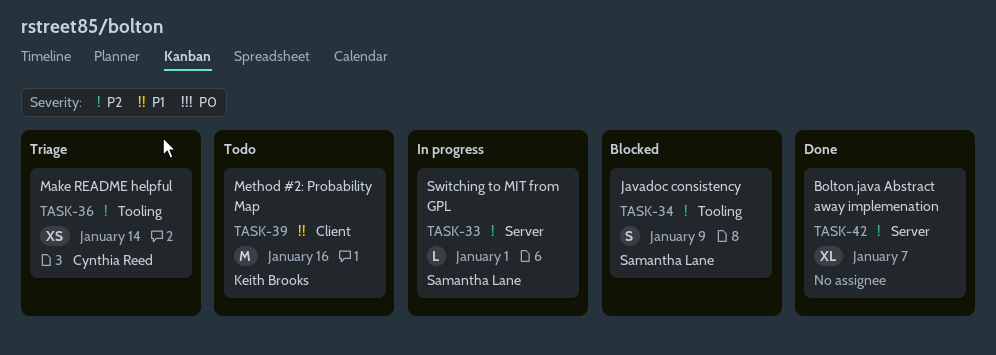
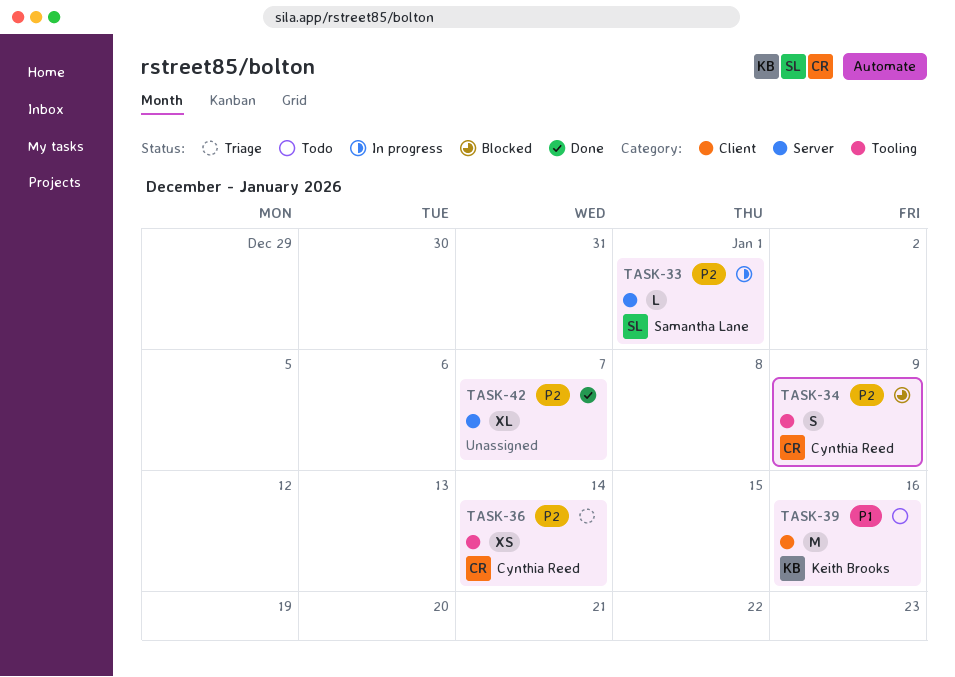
TASK-34, owner: Samantha Lane -> Cynthia Reed

